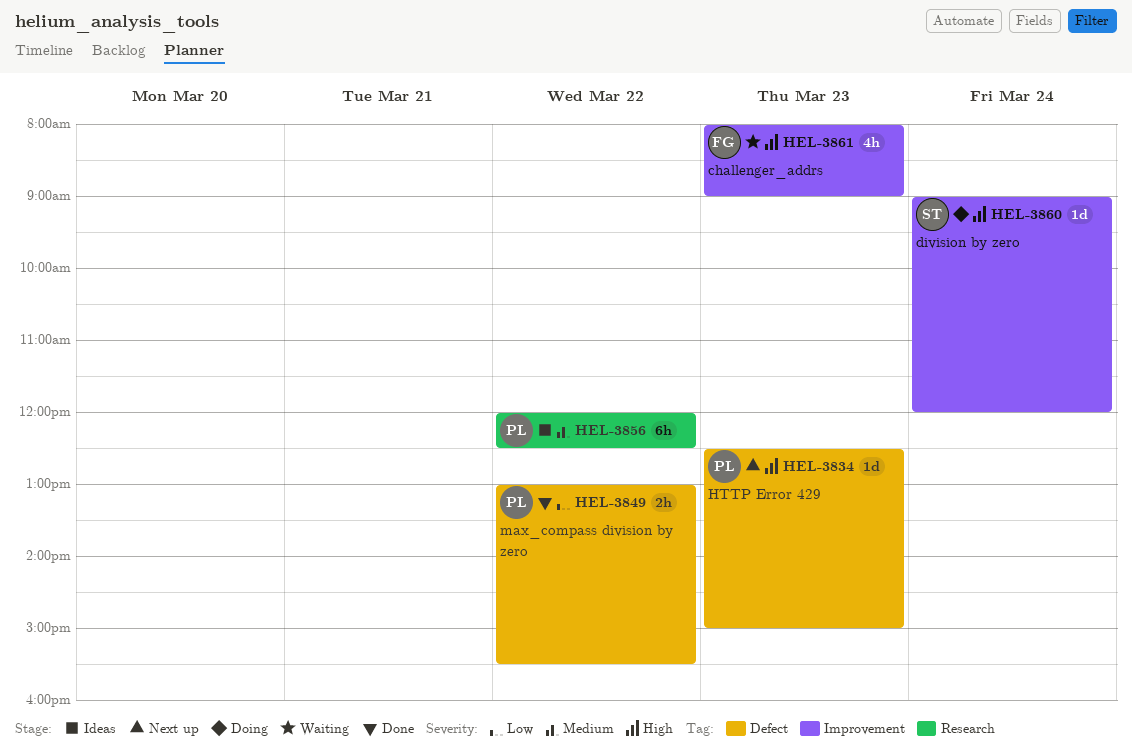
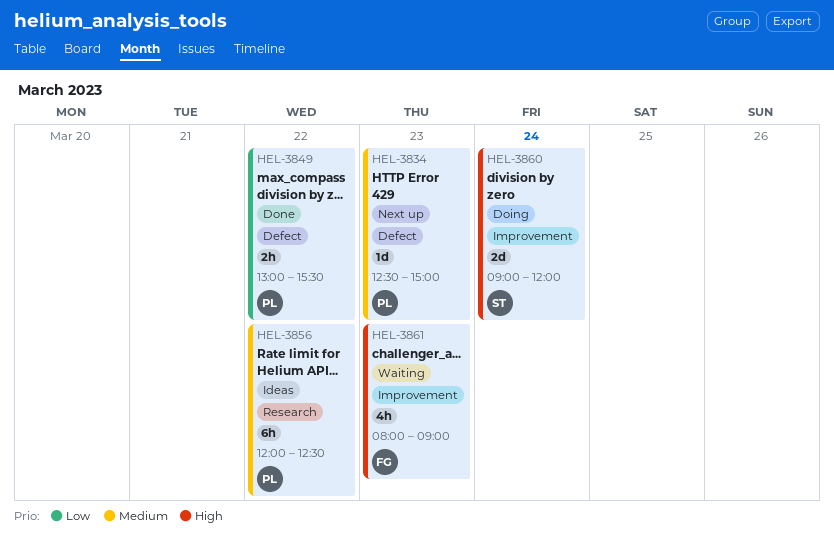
HEL-3834, priority: High -> Medium
HEL-3860, estimate: 1d -> 2d

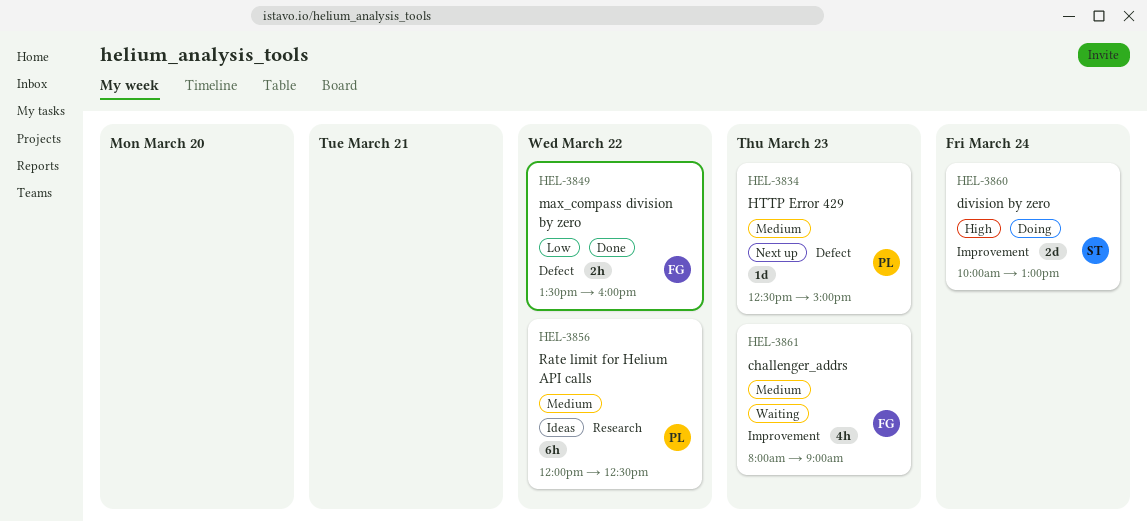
HEL-3849, owner: PL -> FG
HEL-3849, begins: 13:00 -> 13:30
HEL-3849, ends: 15:30 -> 16:00
HEL-3860, begins: 09:00 -> 10:00
HEL-3860, ends: 12:00 -> 13:00
HEL-3861, priority: High -> Medium

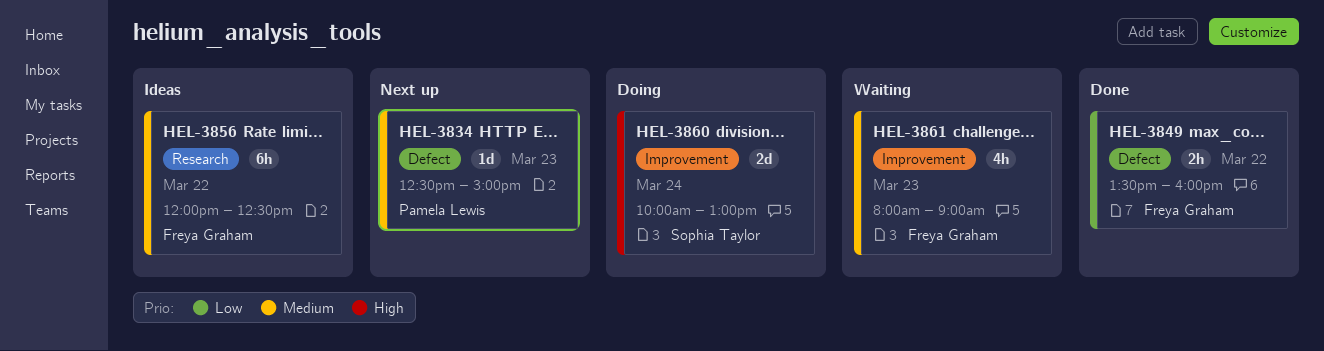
HEL-3856, owner: Pamela Lewis -> Freya Graham

